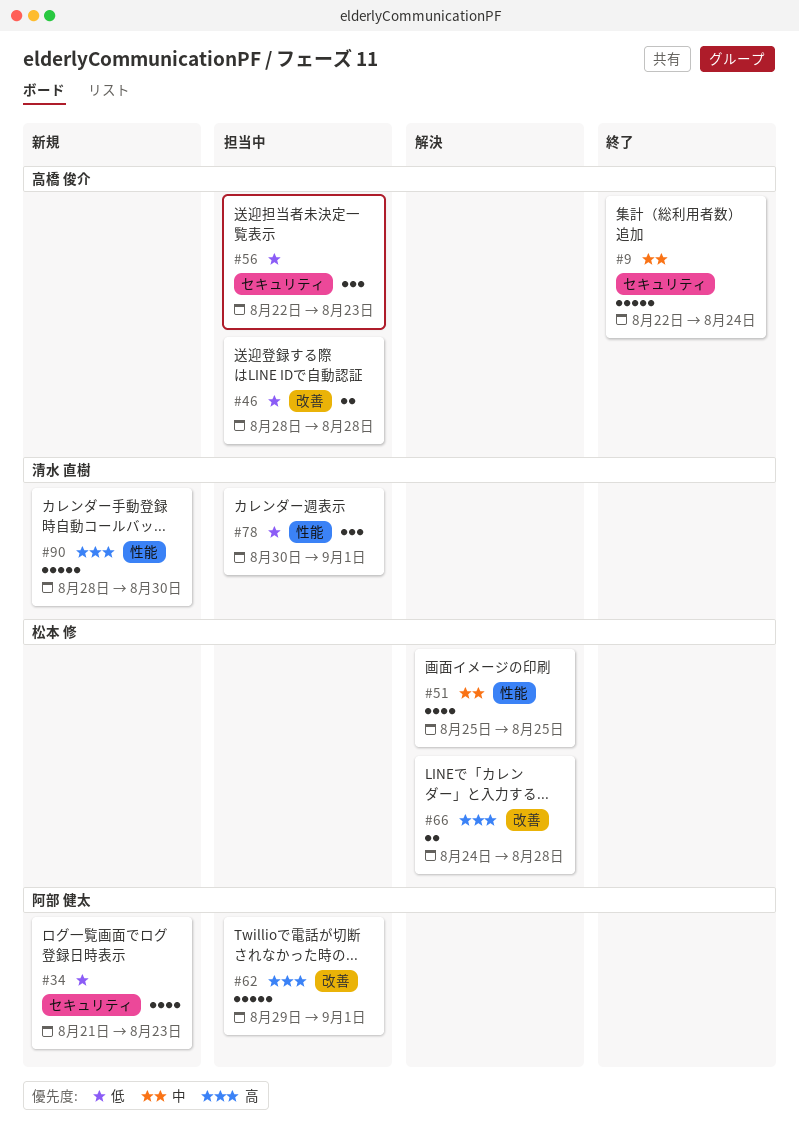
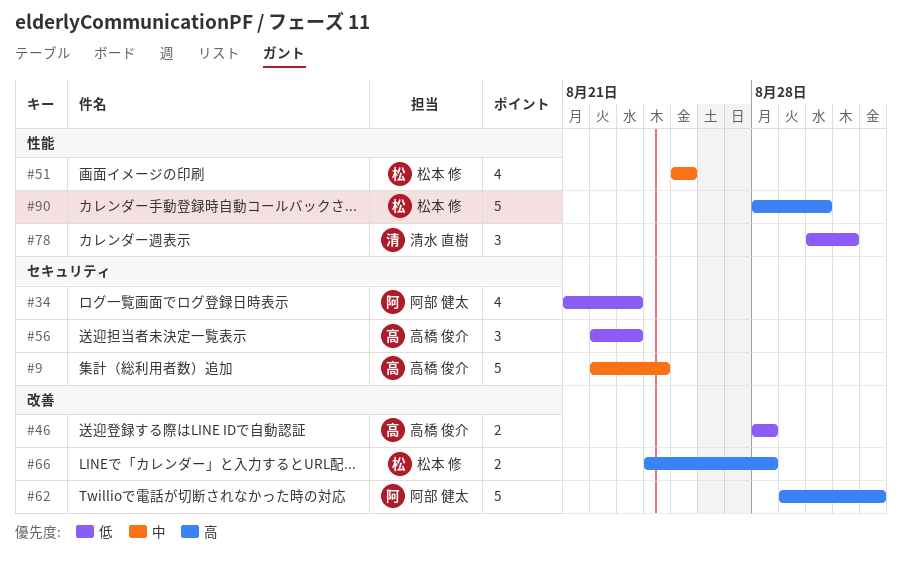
#78, due: Sep 1 -> Aug 31
#90, owner: 清水 直樹 -> 松本 修

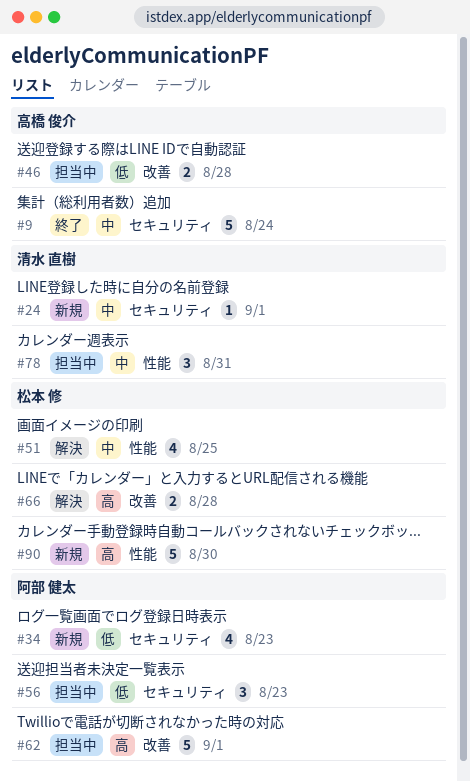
#24: none -> present
#56, owner: 高橋 俊介 -> 阿部 健太
#78, priority: 低 -> 中

